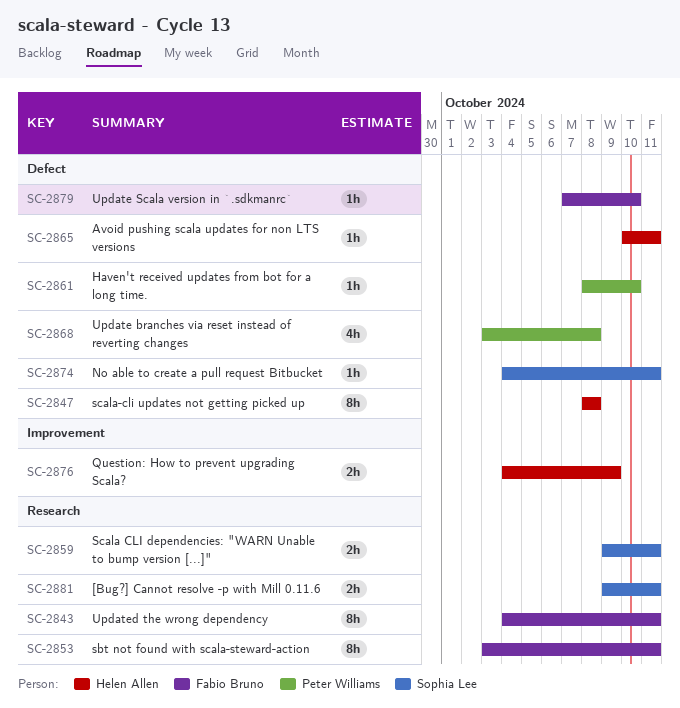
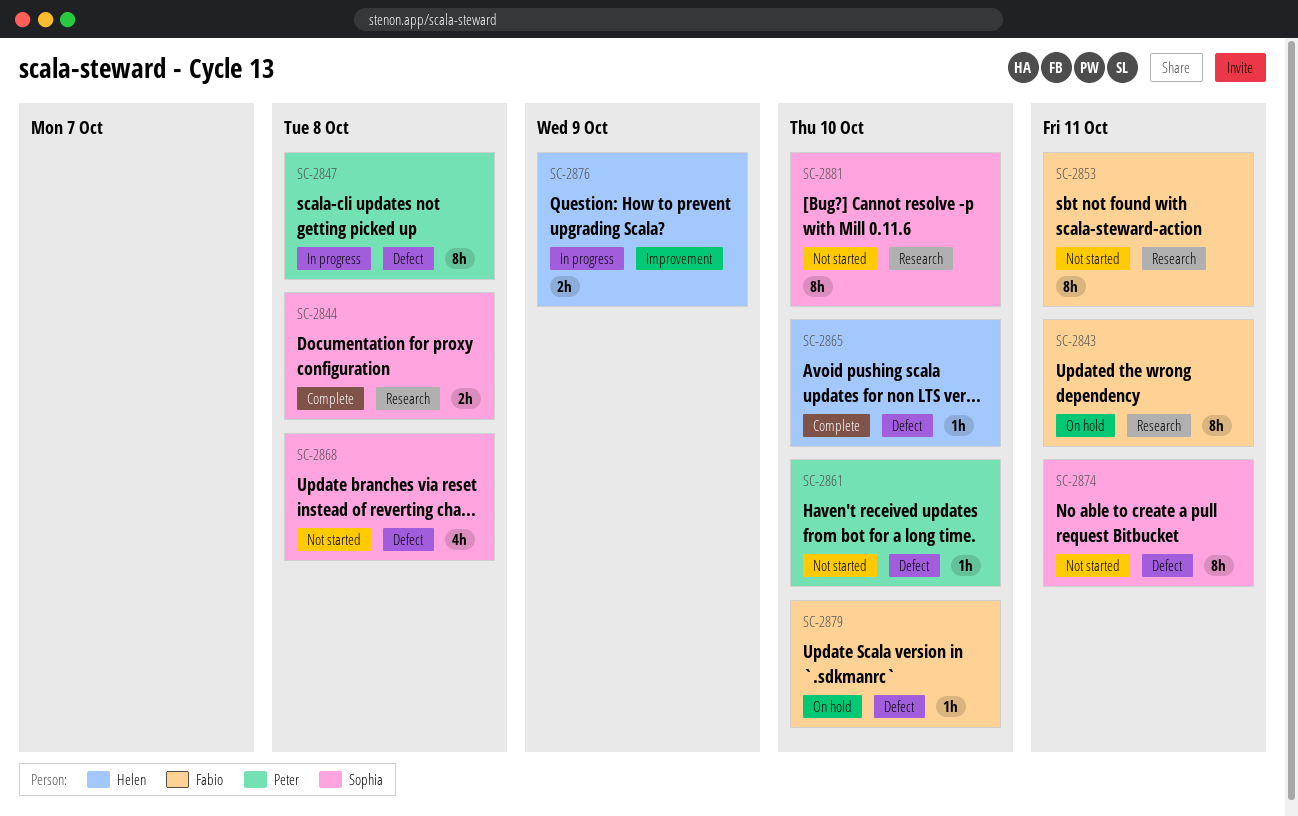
SC-2844: none -> present
SC-2847, owner: Helen Allen -> Peter Williams
SC-2859: present -> none
SC-2865, due: Oct 11 -> Oct 10
SC-2868, owner: Peter Williams -> Sophia Lee
SC-2874, estimate: 1h -> 8h
SC-2881, estimate: 2h -> 8h
SC-2881, due: Oct 11 -> Oct 10

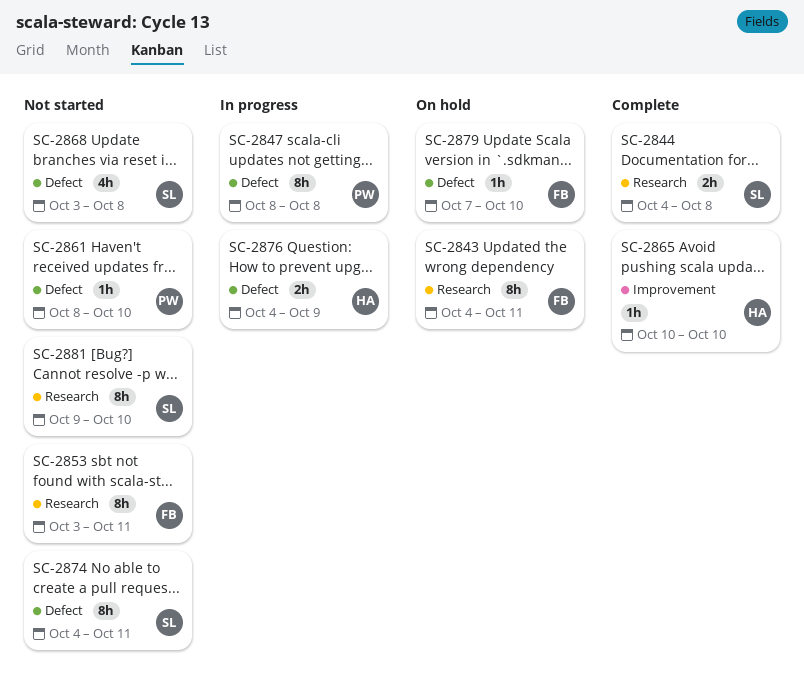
SC-2865, label: Defect -> Improvement
SC-2876, label: Improvement -> Defect

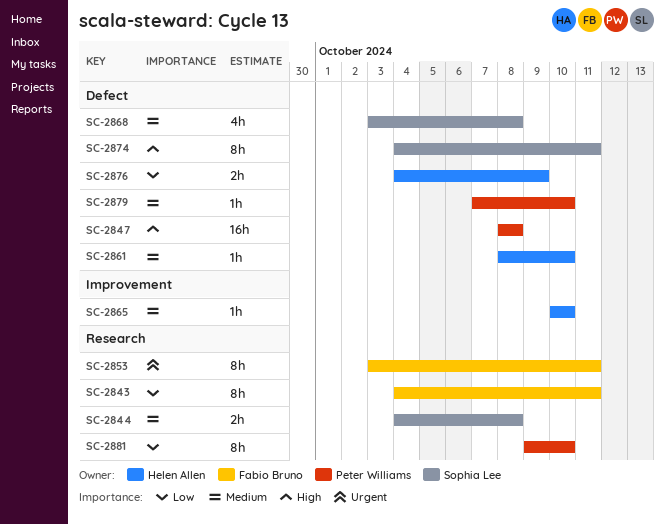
SC-2847, estimate: 8h -> 16h
SC-2861, owner: Peter Williams -> Helen Allen
SC-2879, owner: Fabio Bruno -> Peter Williams
SC-2881, owner: Sophia Lee -> Peter Williams

